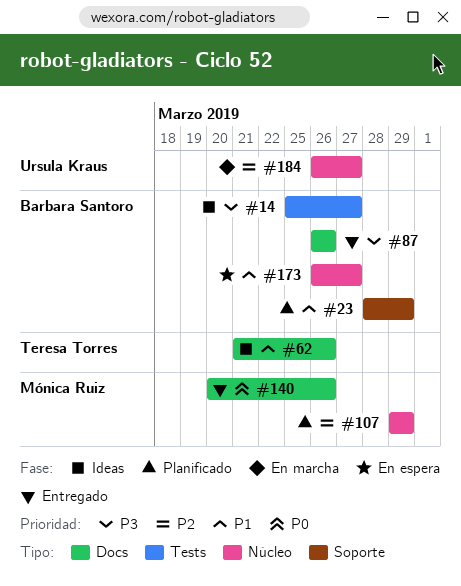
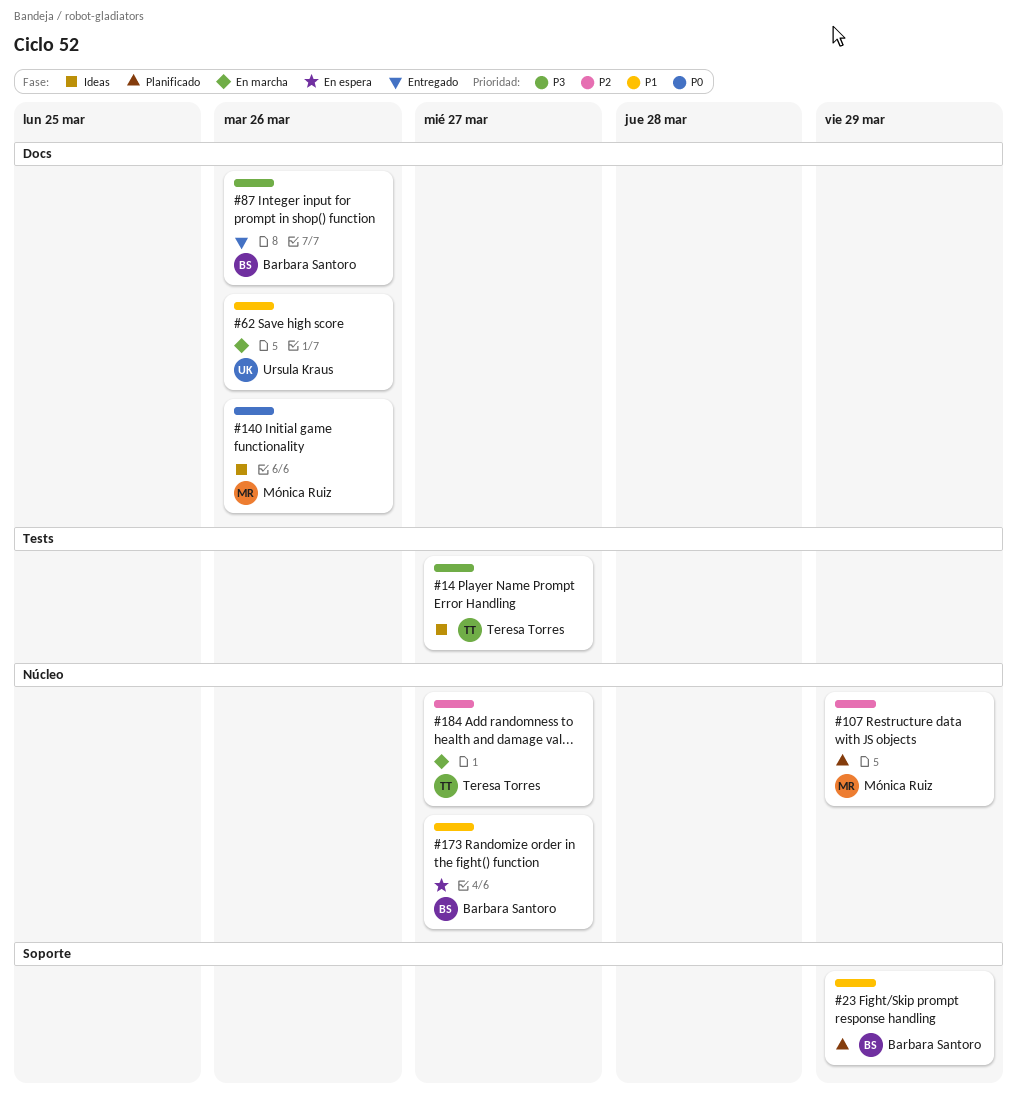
#14, owner: Barbara Santoro -> Teresa Torres
#62, status: Ideas -> En marcha
#62, owner: Teresa Torres -> Ursula Kraus
#140, status: Entregado -> Ideas
#184, owner: Ursula Kraus -> Teresa Torres

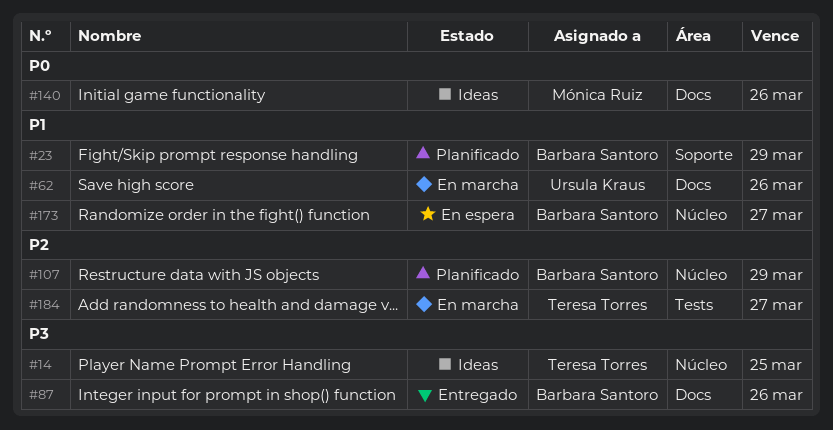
#14, label: Tests -> Núcleo
#14, due: Mar 27 -> Mar 25
#107, owner: Mónica Ruiz -> Barbara Santoro
#184, label: Núcleo -> Tests

